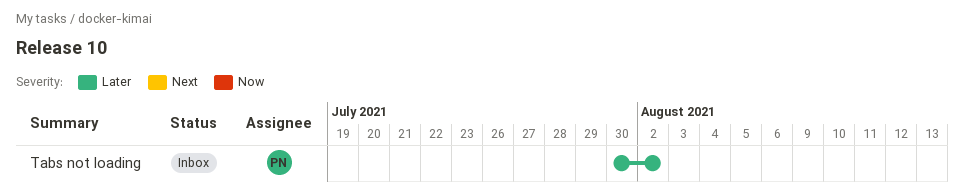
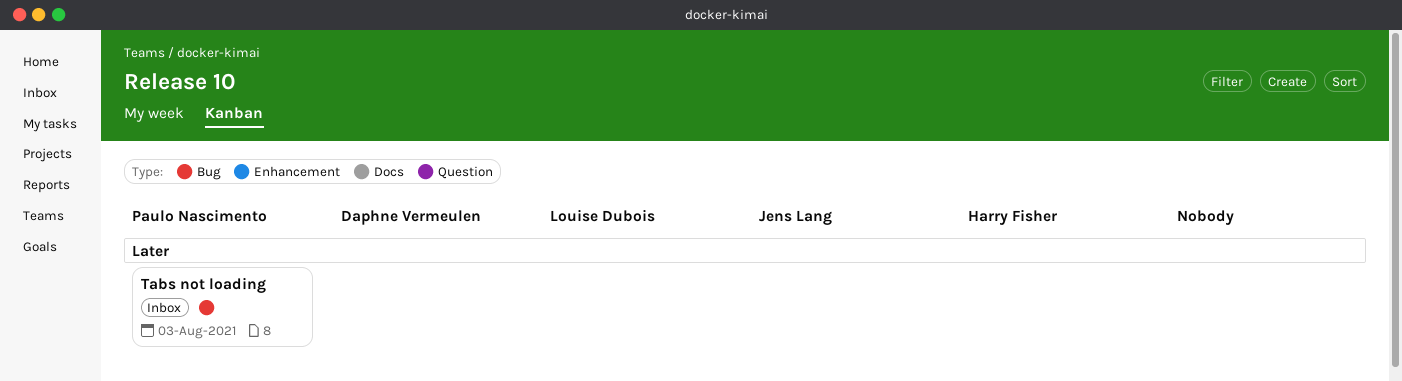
Tabs not loading, due: Aug 2 -> Aug 3

